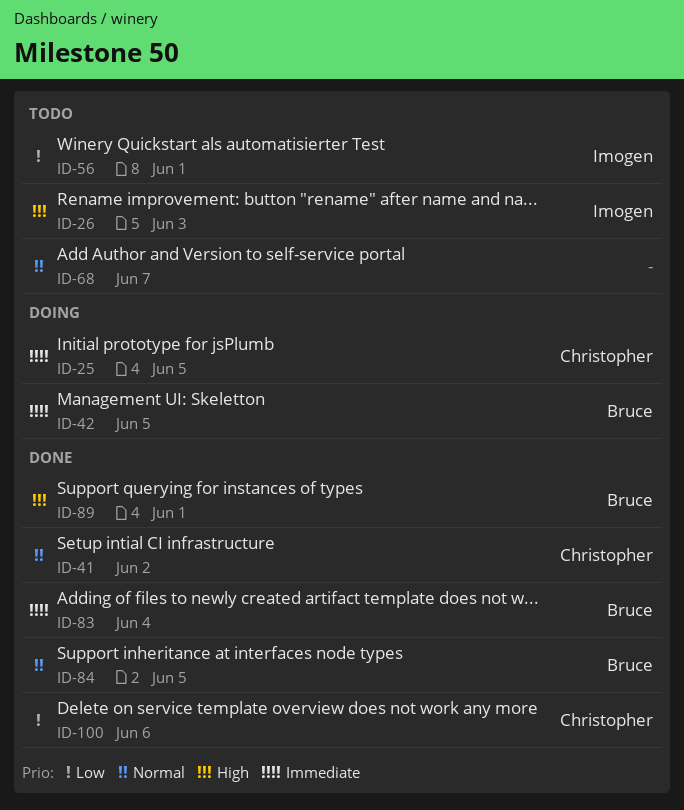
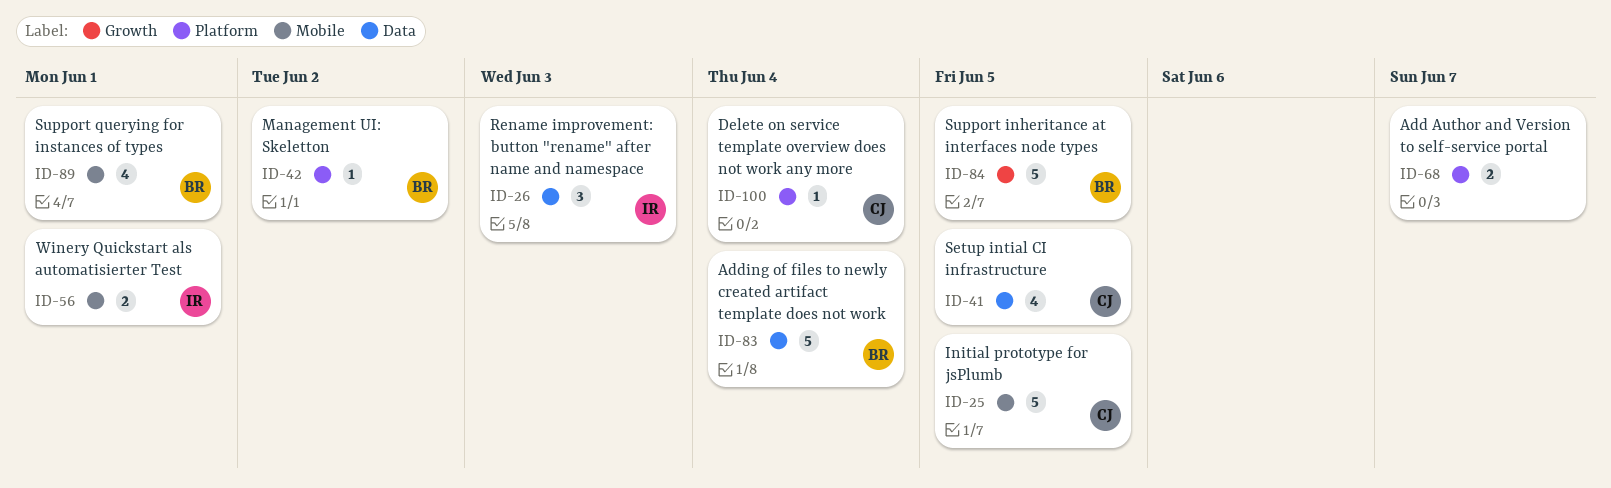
ID-41, due: Jun 2 -> Jun 5
ID-42, due: Jun 5 -> Jun 2
ID-100, due: Jun 6 -> Jun 4

